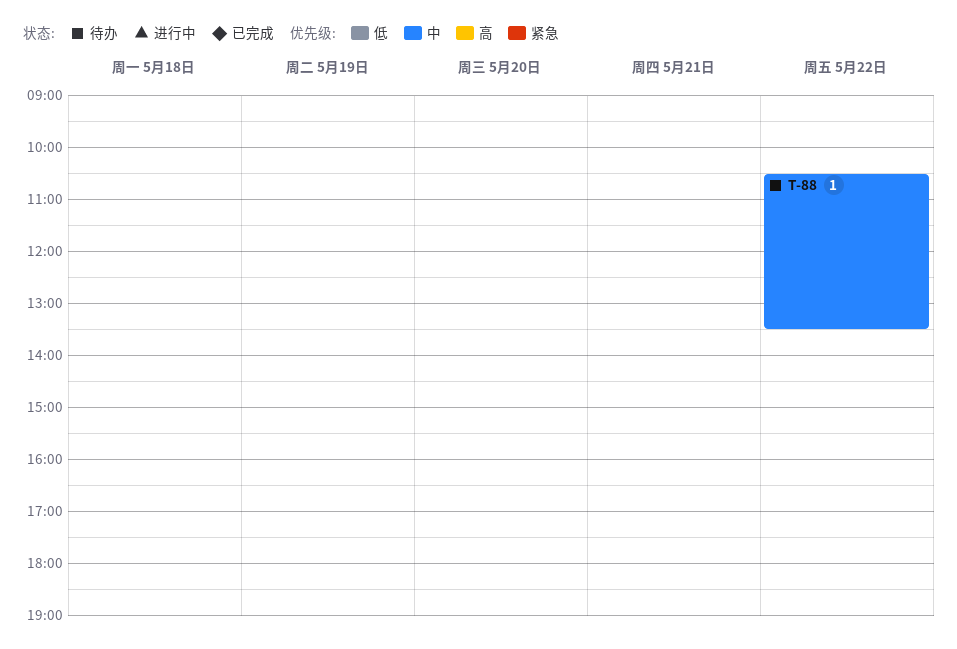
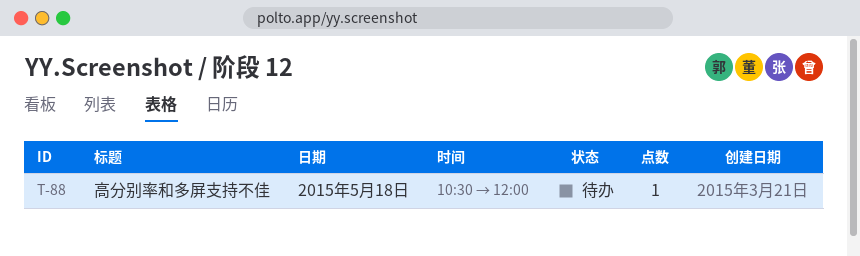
T-88, day: May 22 -> May 18
T-88, ends: 13:30 -> 12:00

